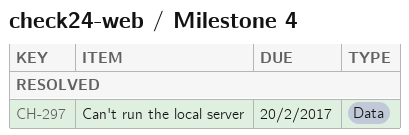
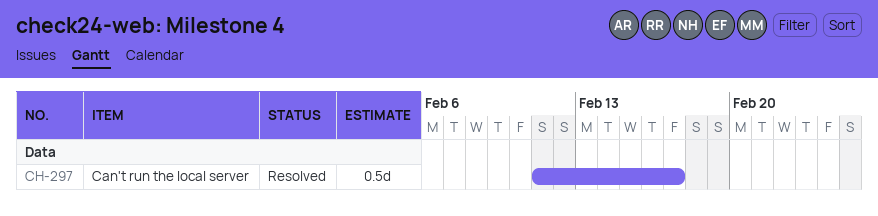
CH-297, due: Feb 20 -> Feb 17

